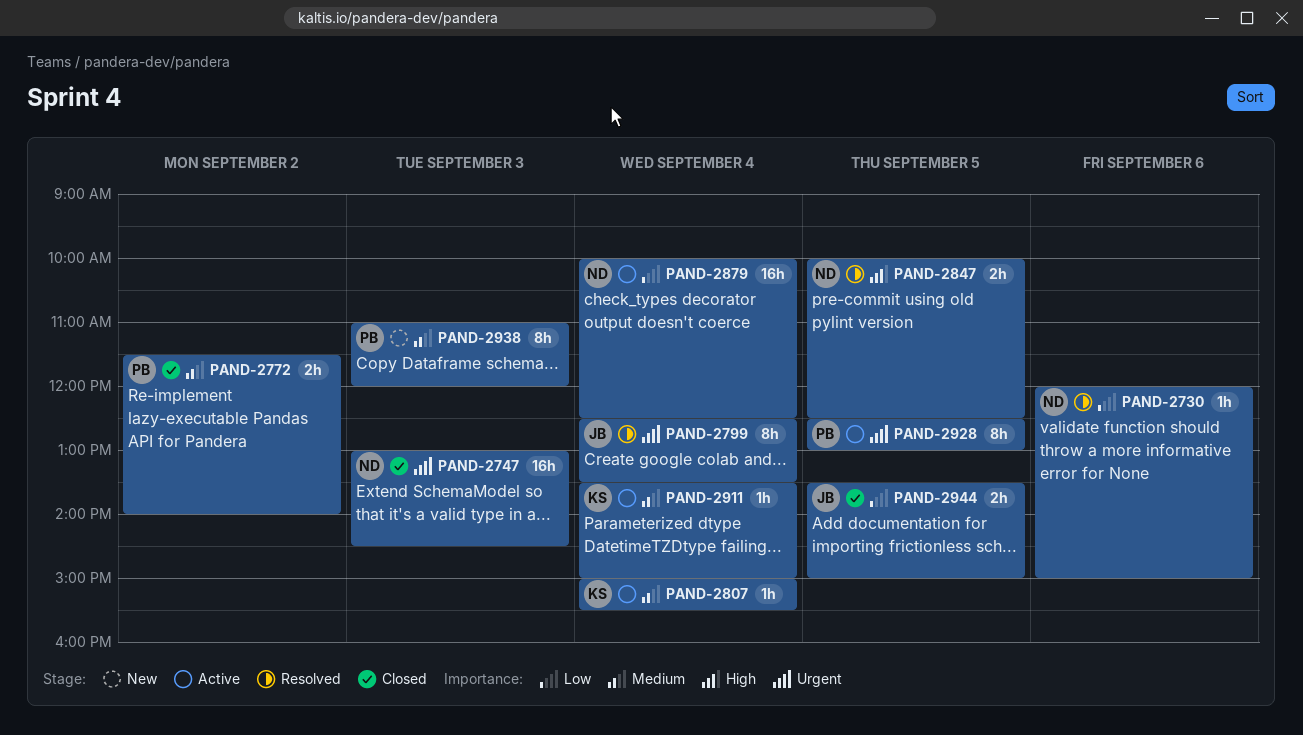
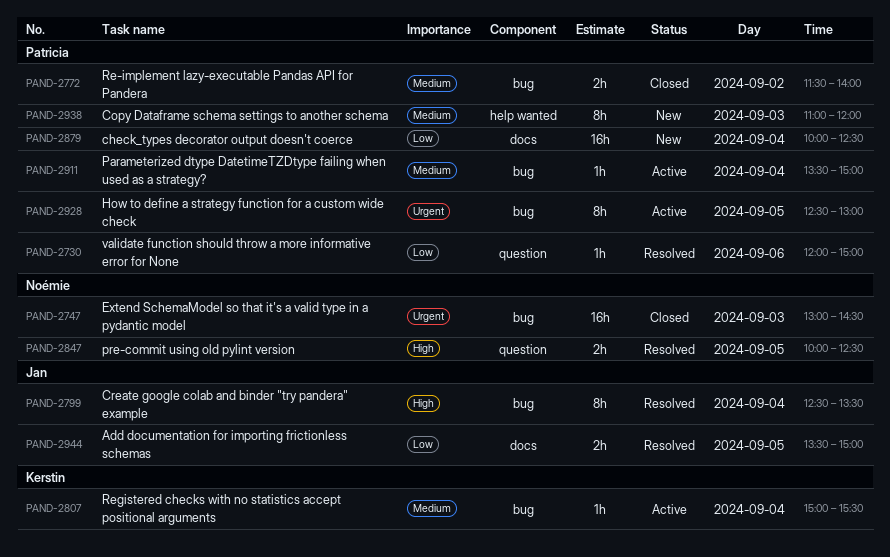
PAND-2730, owner: Noémie -> Patricia
PAND-2799, priority: Urgent -> High
PAND-2879, status: Active -> New
PAND-2879, owner: Noémie -> Patricia
PAND-2911, owner: Kerstin -> Patricia
PAND-2944, status: Closed -> Resolved

